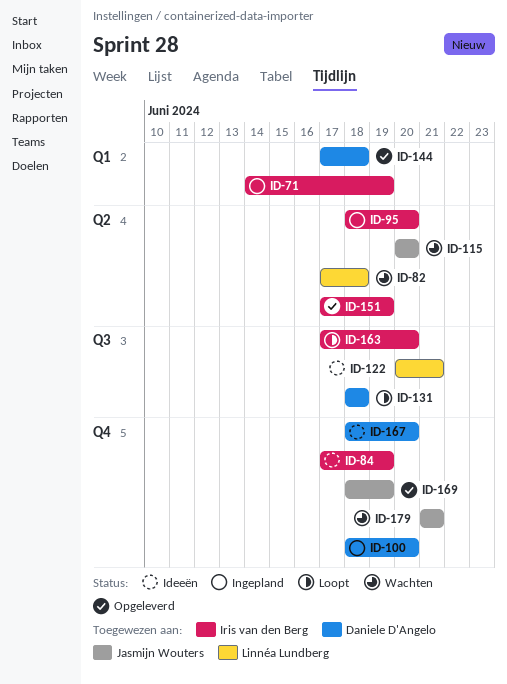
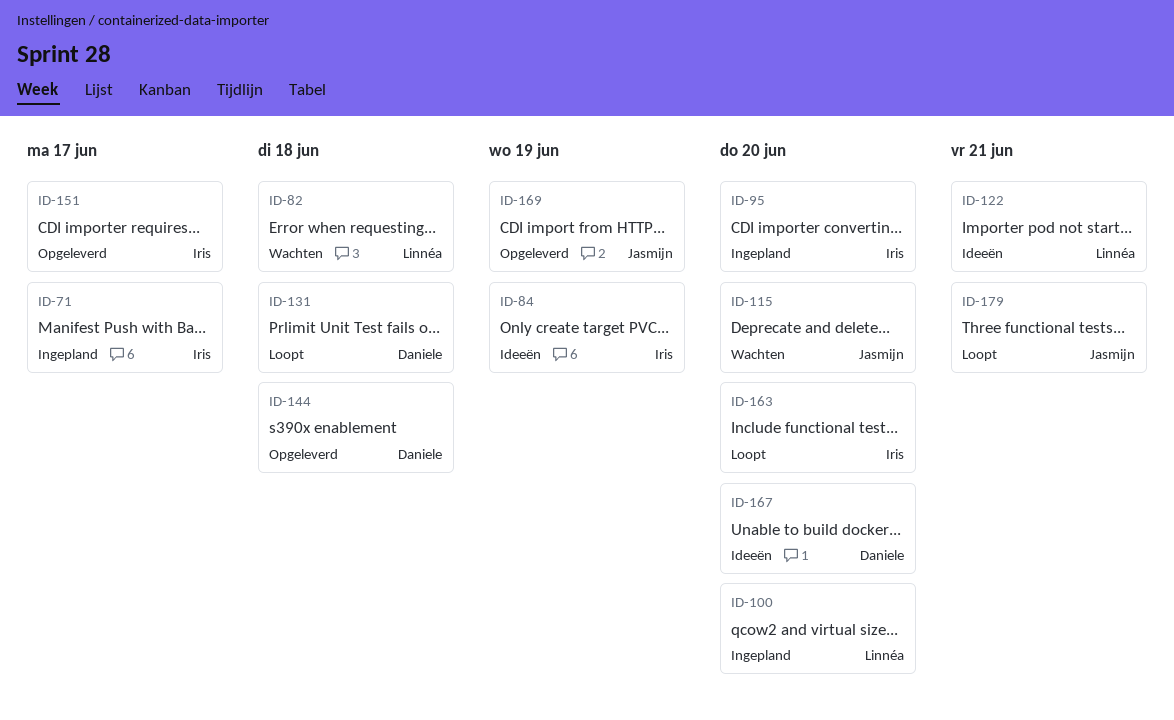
ID-71, due: Jun 19 -> Jun 17
ID-100, owner: Daniele D'Angelo -> Linnéa Lundberg
ID-151, due: Jun 19 -> Jun 17
ID-179, status: Wachten -> Loopt

